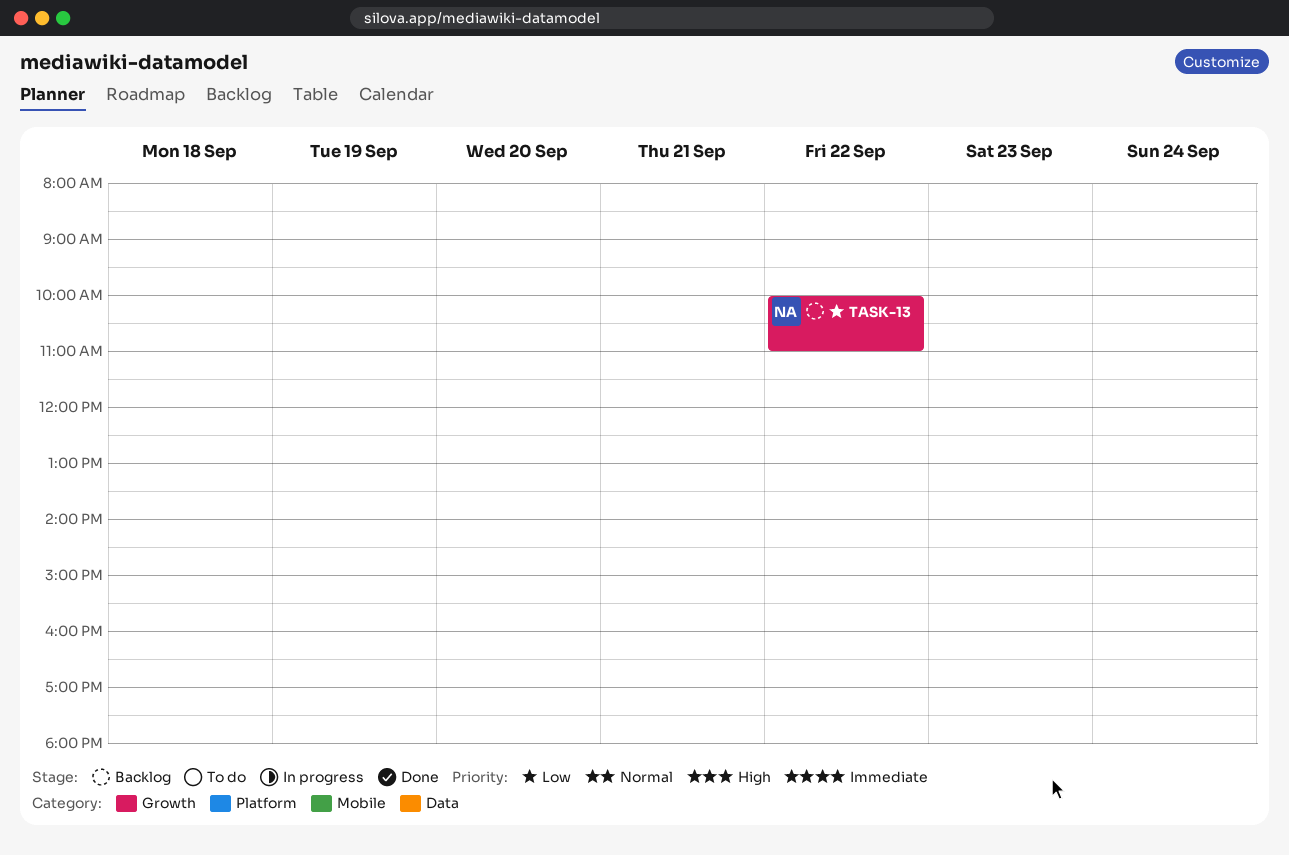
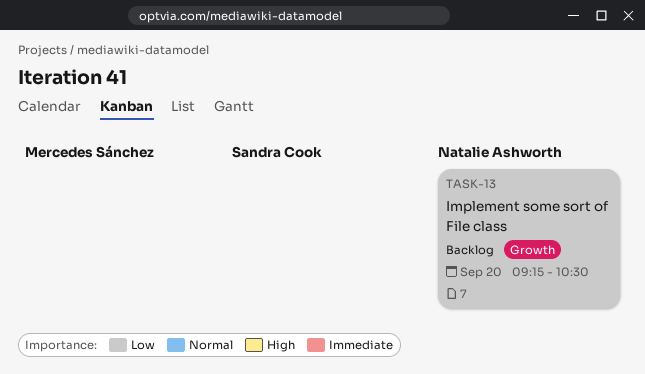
TASK-13, day: Sep 22 -> Sep 20
TASK-13, begins: 10:00 -> 09:15
TASK-13, ends: 11:00 -> 10:30

